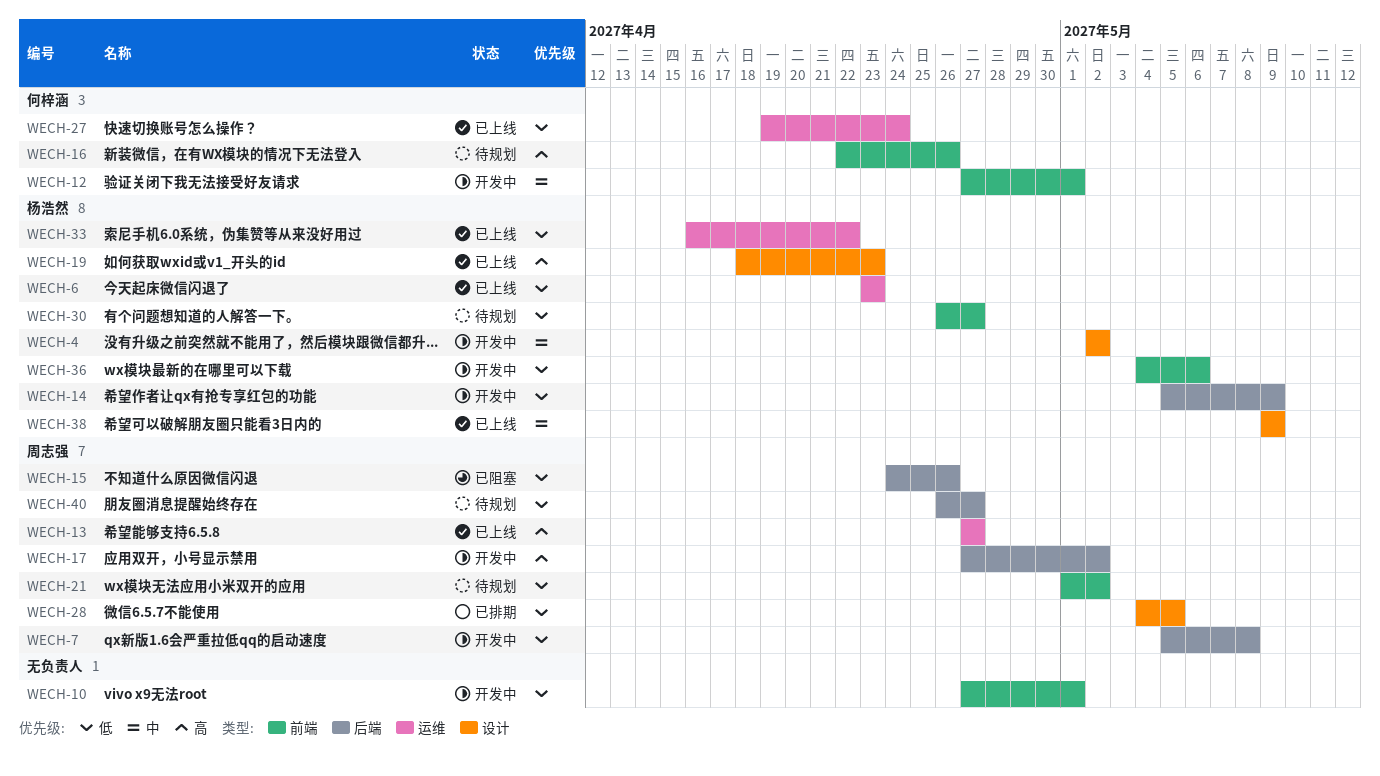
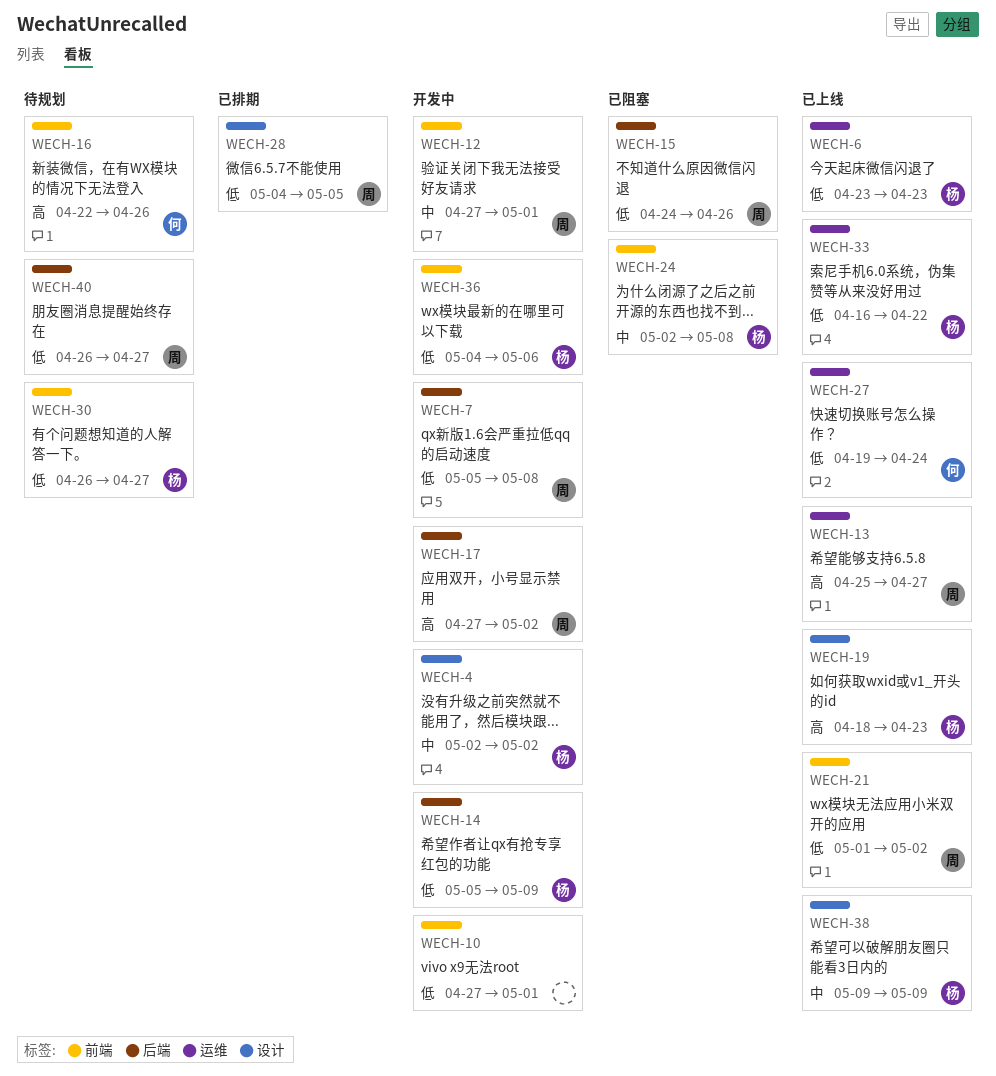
WECH-12, owner: 何梓涵 -> 周志强
WECH-13, start: Apr 27 -> Apr 25
WECH-21, status: 待规划 -> 已上线
WECH-24: none -> present

